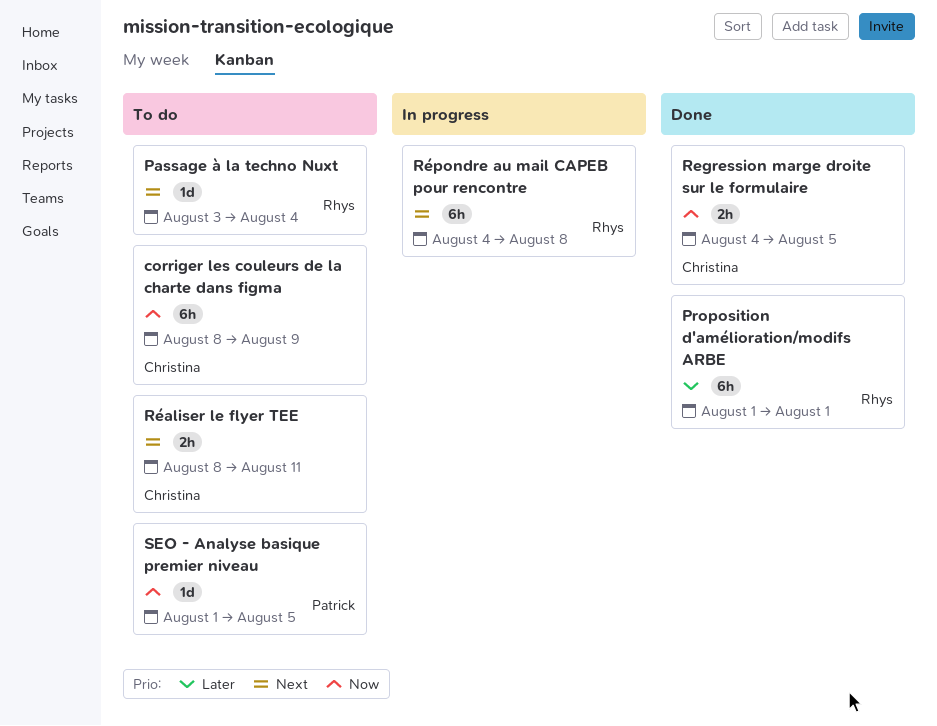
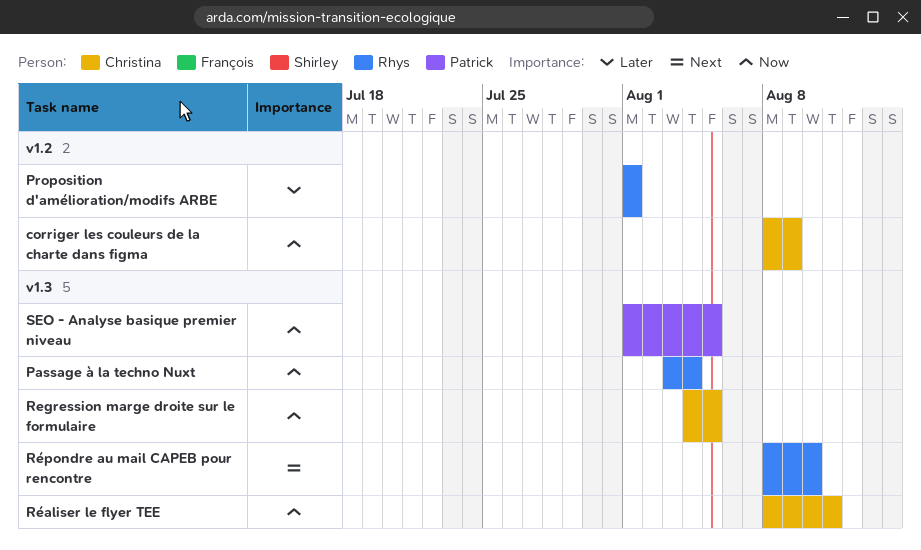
Passage à la techno Nuxt, priority: Next -> Now
Réaliser le flyer TEE, priority: Next -> Now
Répondre au mail CAPEB pour rencontre, start: Aug 4 -> Aug 8
Répondre au mail CAPEB pour rencontre, due: Aug 8 -> Aug 10

